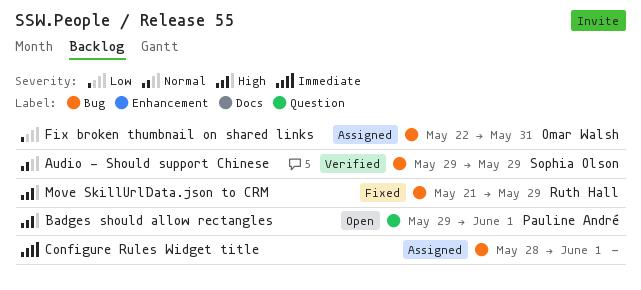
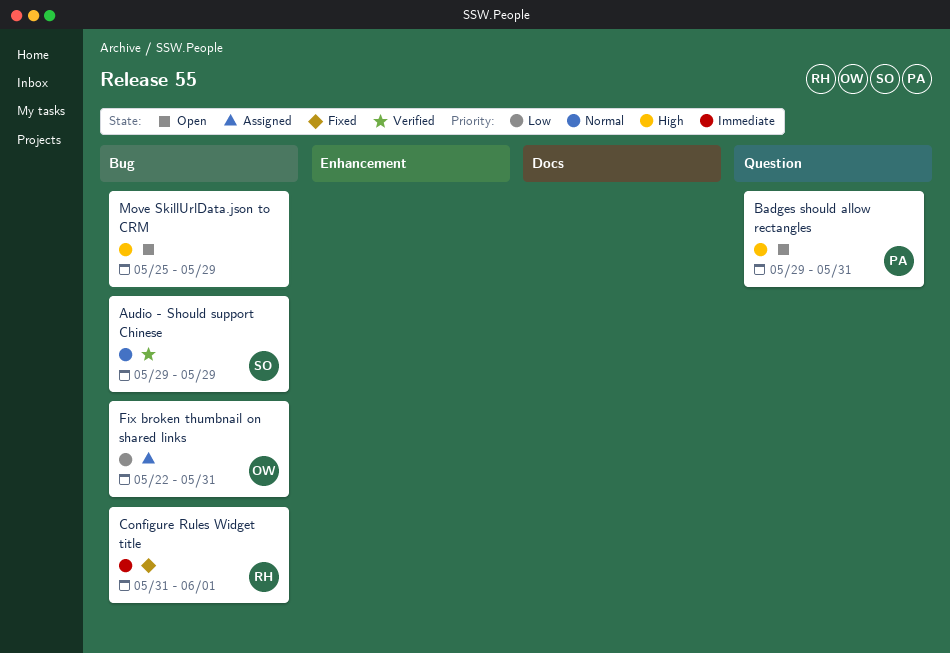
Badges should allow rectangles, due: Jun 1 -> May 31
Configure Rules Widget title, status: Assigned -> Fixed
Configure Rules Widget title, owner: none -> Ruth Hall
Configure Rules Widget title, start: May 28 -> May 31
Move SkillUrlData.json to CRM, status: Fixed -> Open
Move SkillUrlData.json to CRM, owner: Ruth Hall -> none
Move SkillUrlData.json to CRM, start: May 21 -> May 25

